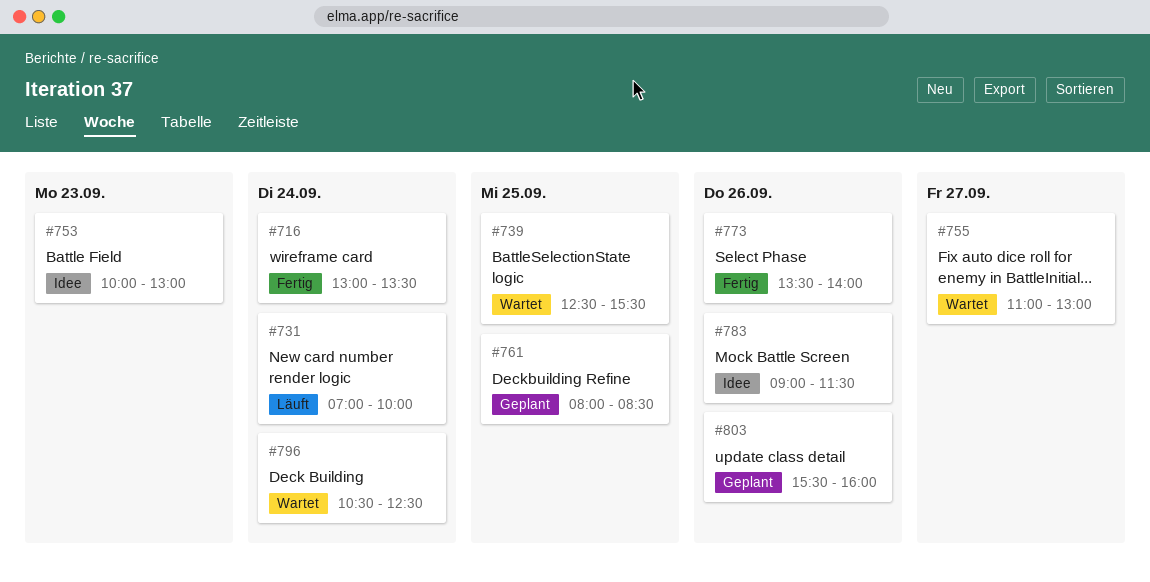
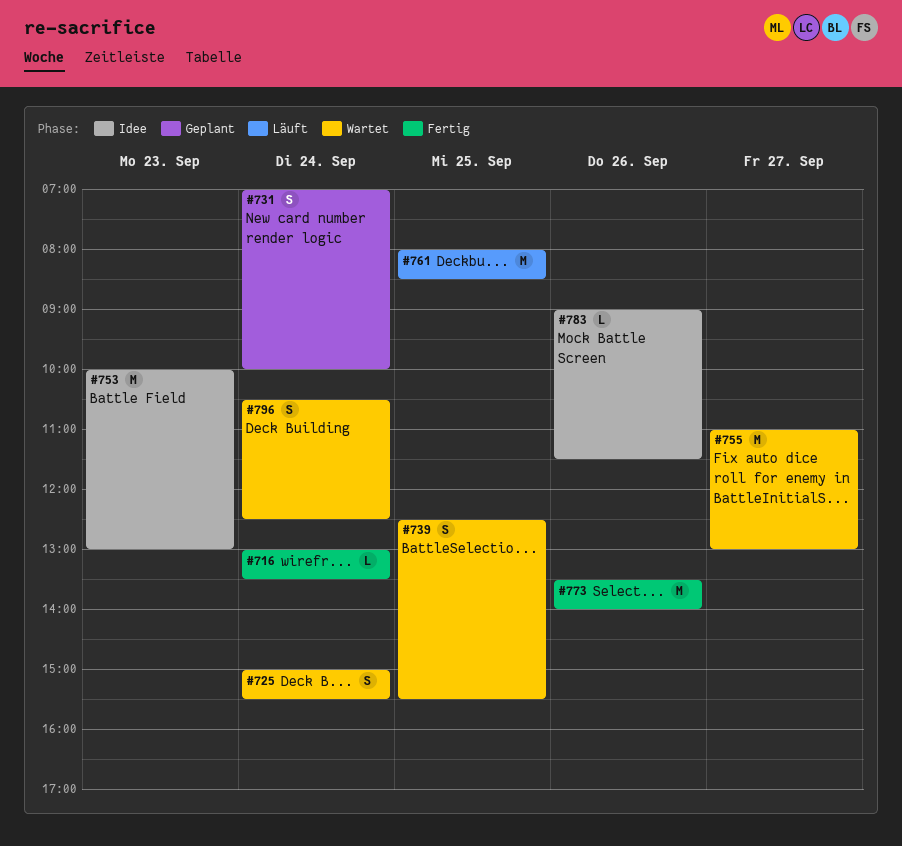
#725: none -> present
#731, status: Läuft -> Geplant
#761, status: Geplant -> Läuft
#803: present -> none

